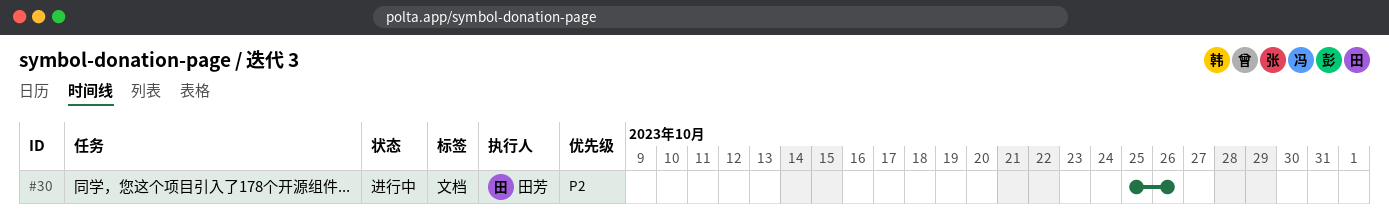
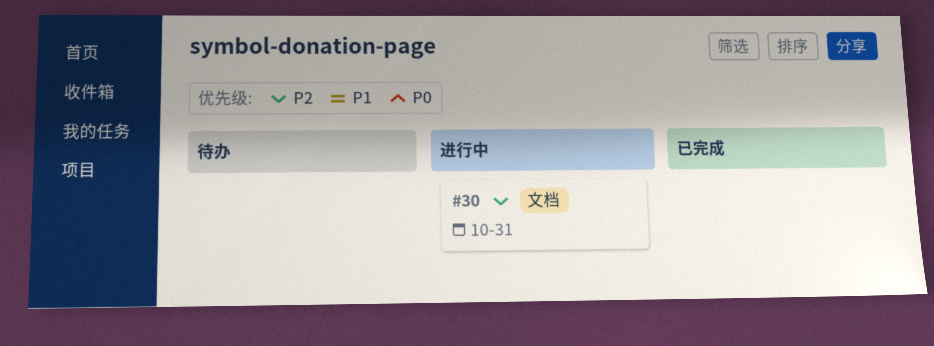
#30, due: Oct 26 -> Oct 31

